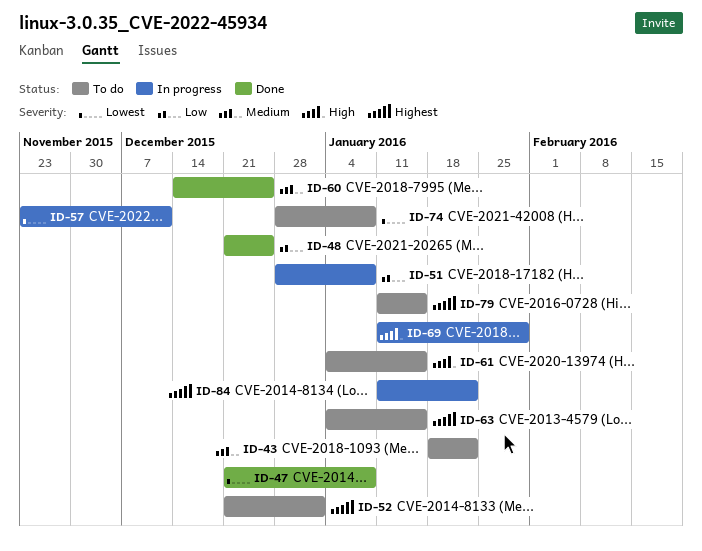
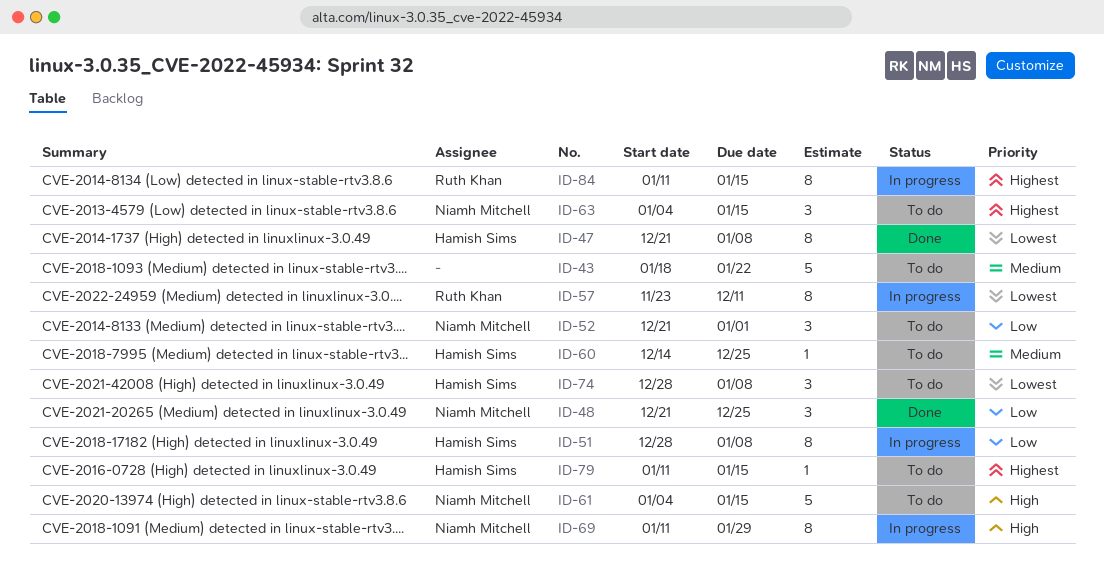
ID-52, priority: Highest -> Low
ID-60, status: Done -> To do
ID-84, due: Jan 22 -> Jan 15

